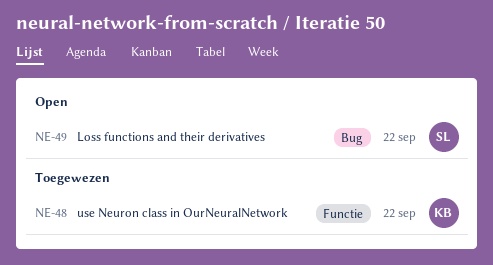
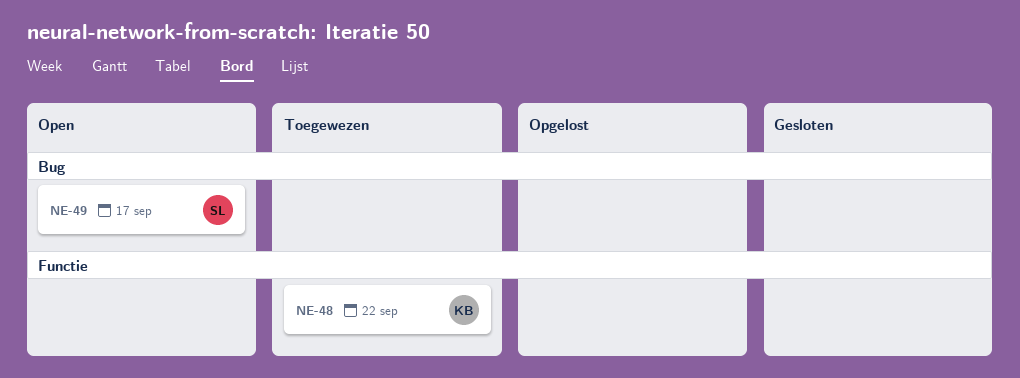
NE-49, due: Sep 22 -> Sep 17

